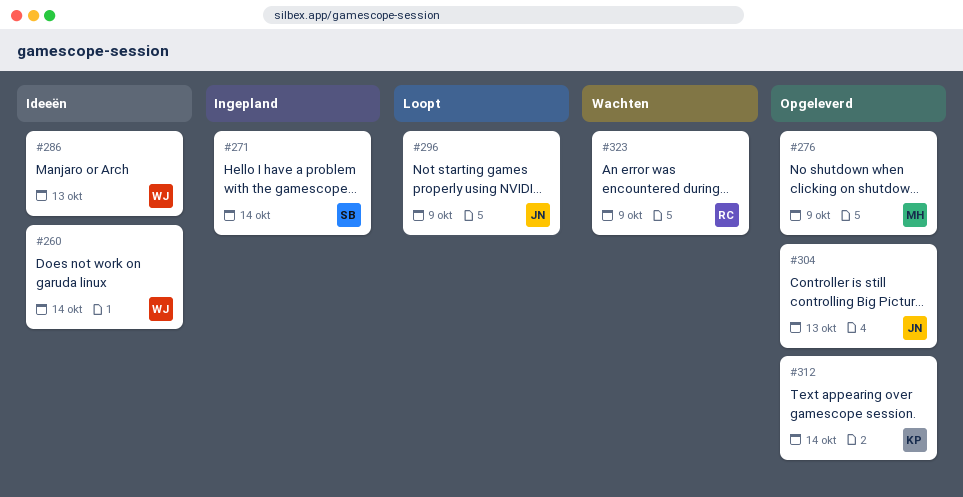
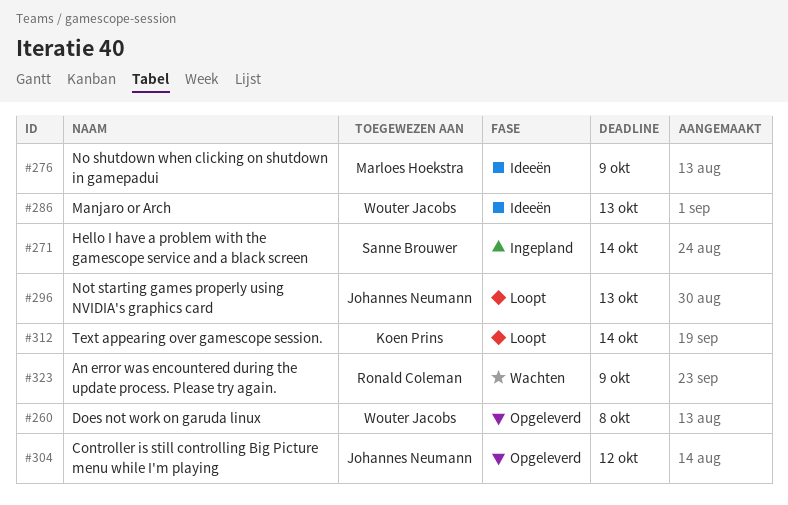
#260, status: Ideeën -> Opgeleverd
#260, due: Oct 14 -> Oct 8
#276, status: Opgeleverd -> Ideeën
#296, due: Oct 9 -> Oct 13
#304, due: Oct 13 -> Oct 12
#312, status: Opgeleverd -> Loopt

